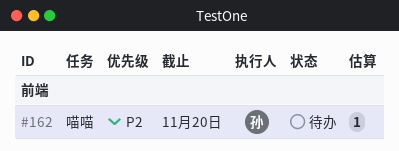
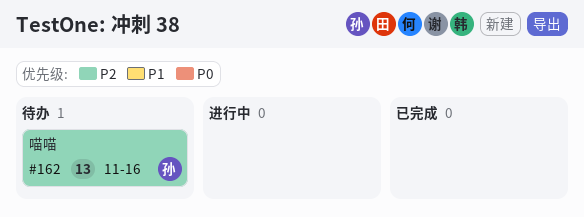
#162, estimate: 1 -> 13
#162, due: Nov 20 -> Nov 16

